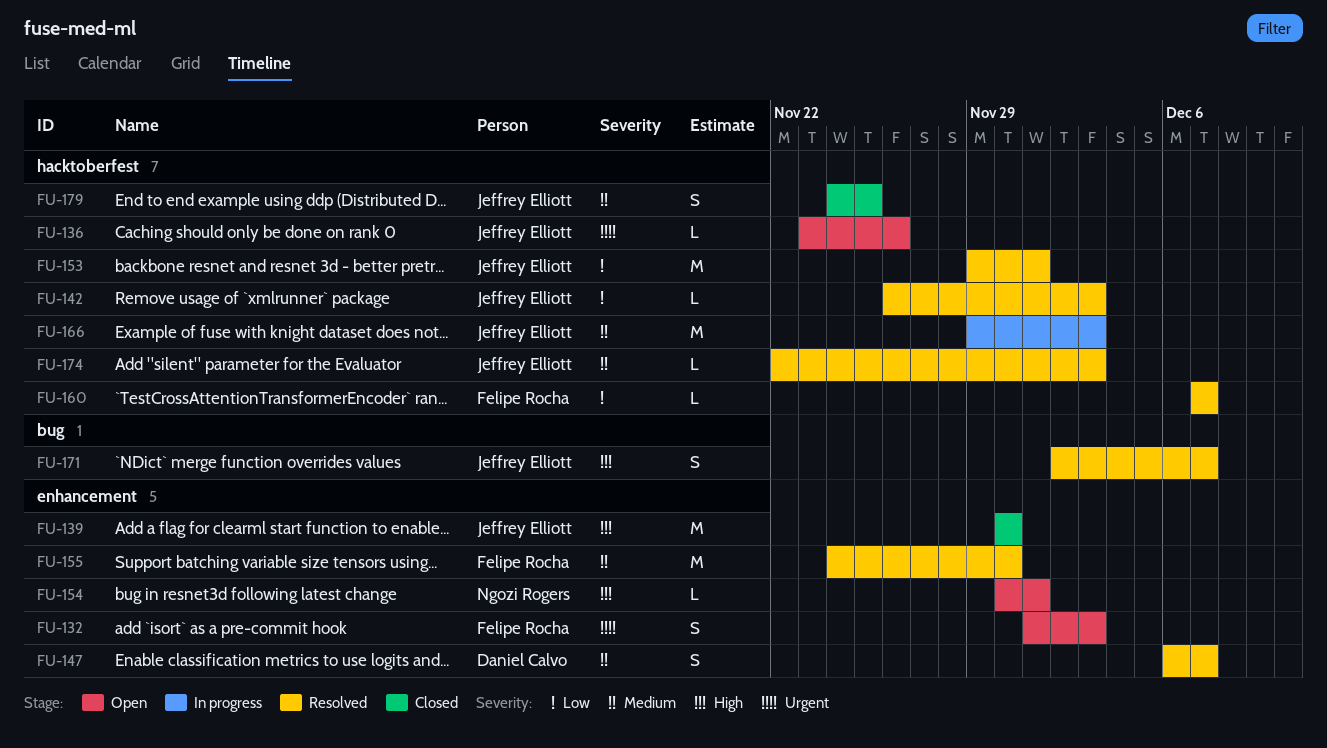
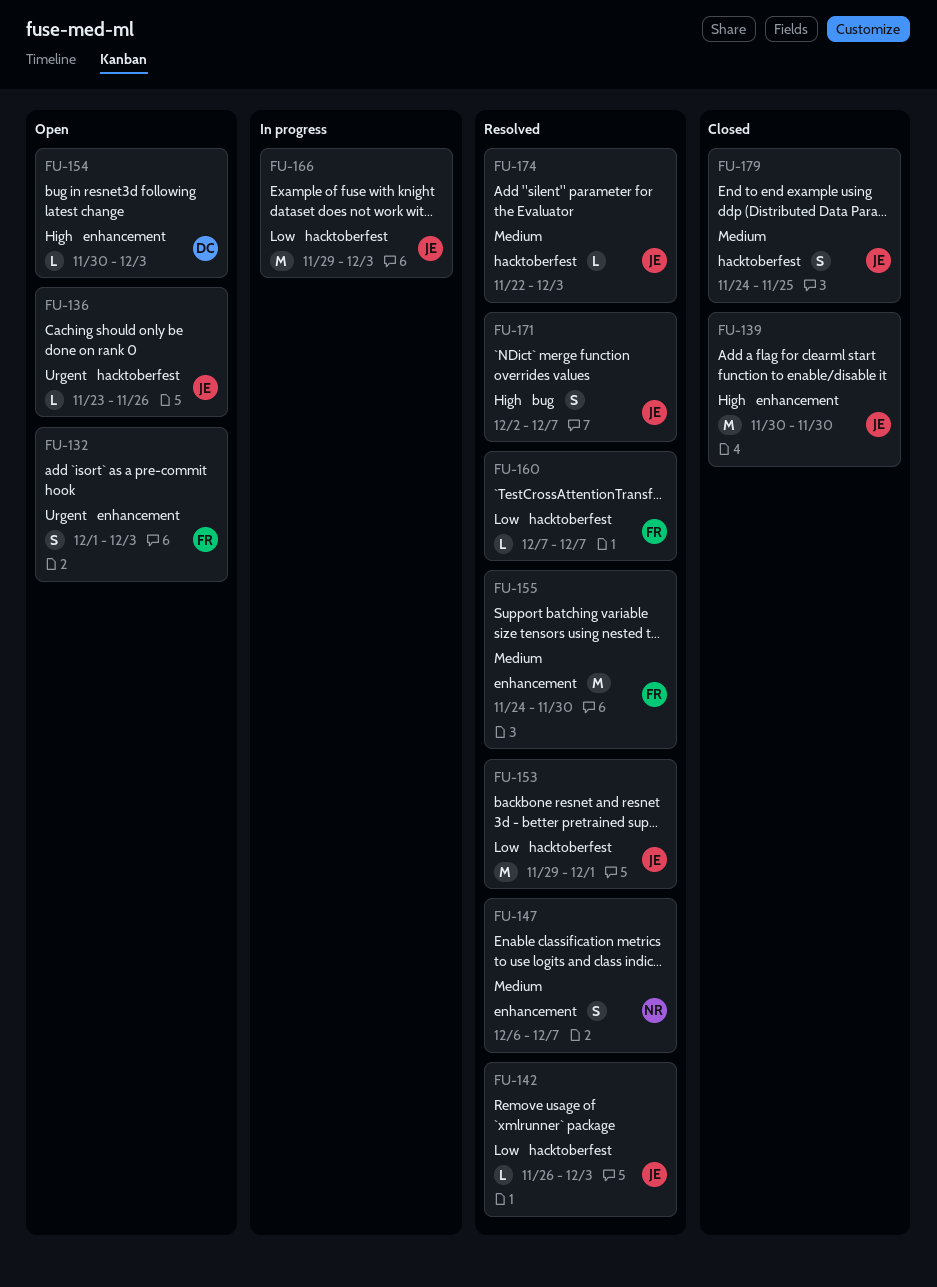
FU-147, owner: Daniel Calvo -> Ngozi Rogers
FU-154, owner: Ngozi Rogers -> Daniel Calvo
FU-154, due: Dec 1 -> Dec 3
FU-166, priority: Medium -> Low

